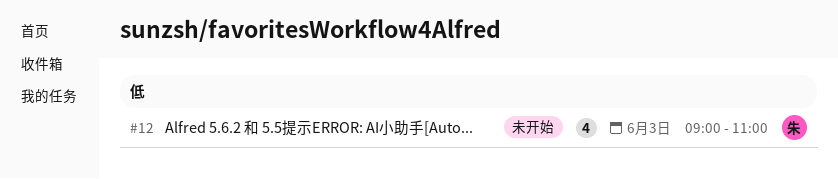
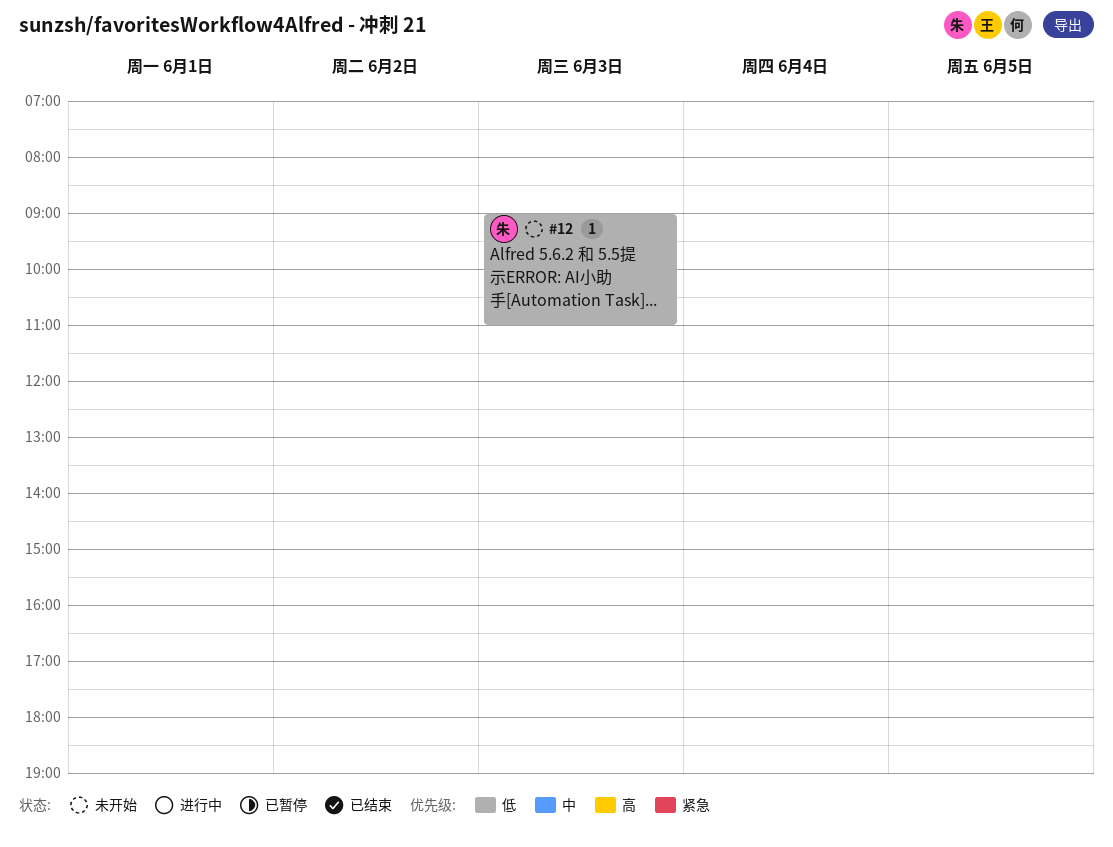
#12, estimate: 4 -> 1

